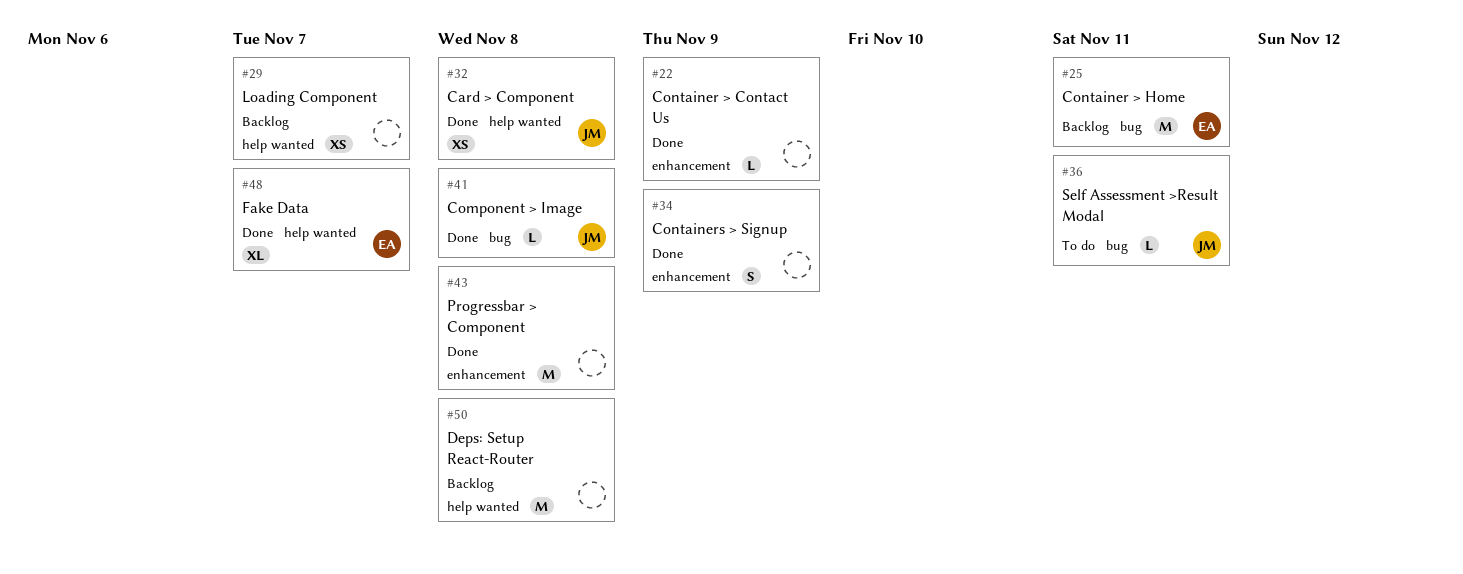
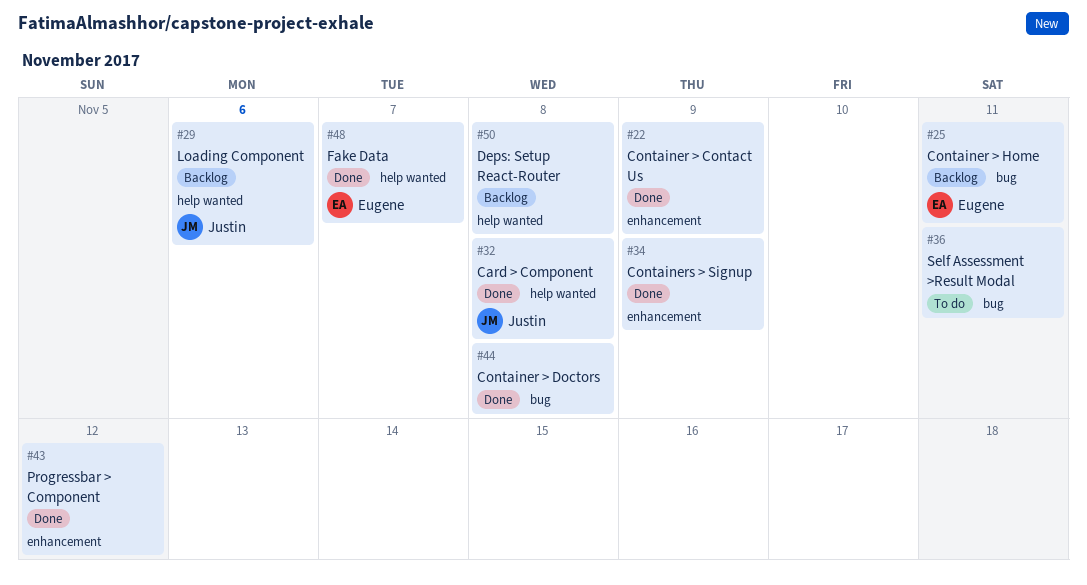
#29, owner: none -> Justin
#29, due: Nov 7 -> Nov 6
#36, owner: Justin -> none
#41: present -> none
#43, due: Nov 8 -> Nov 12
#44: none -> present

